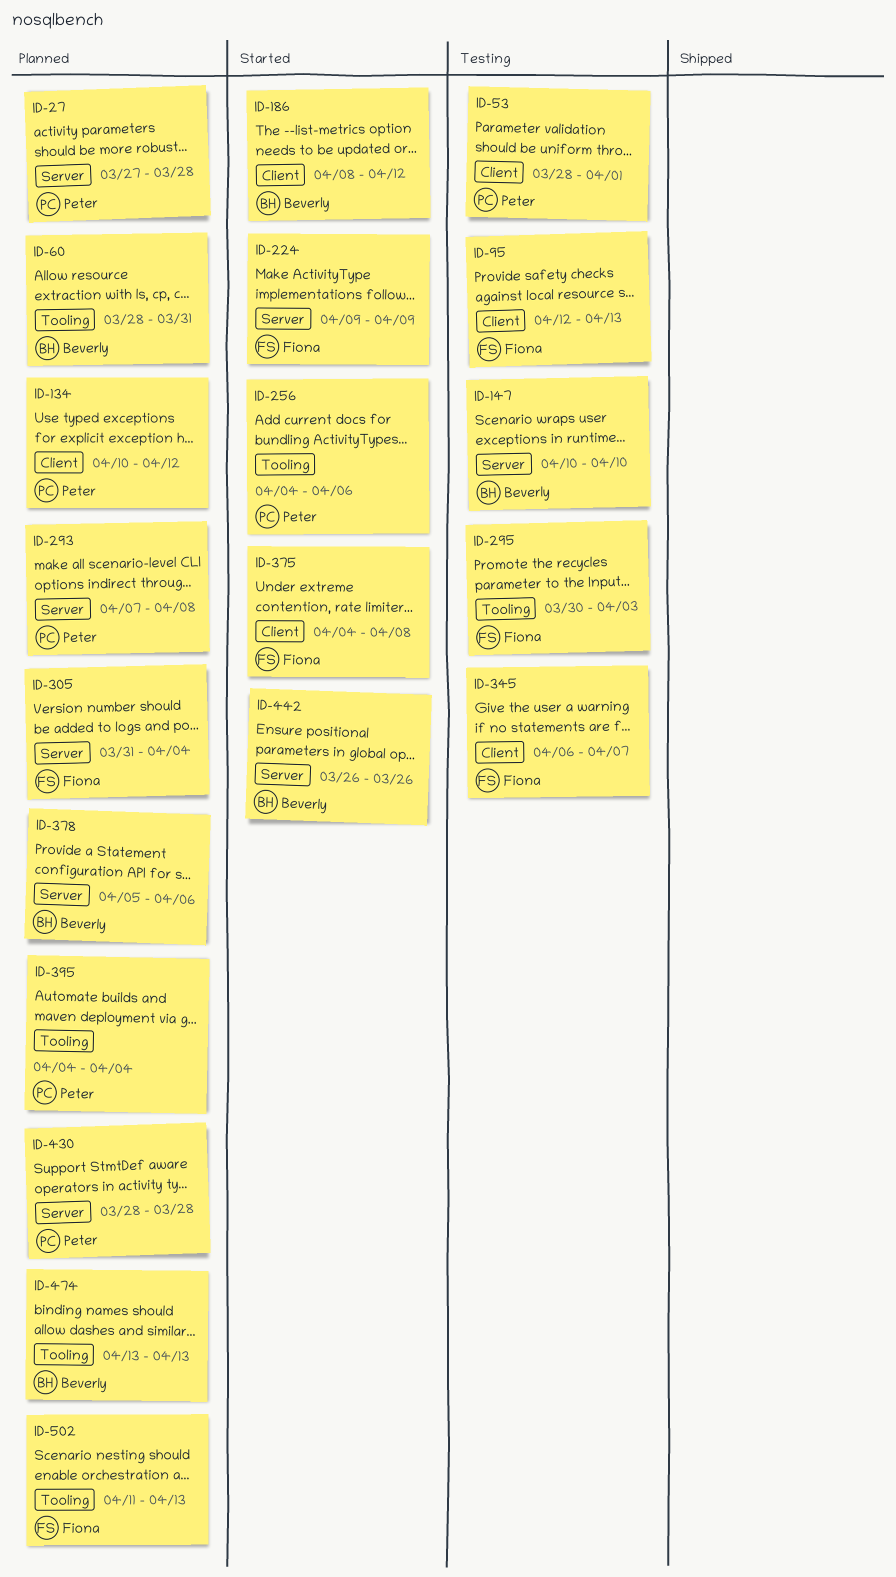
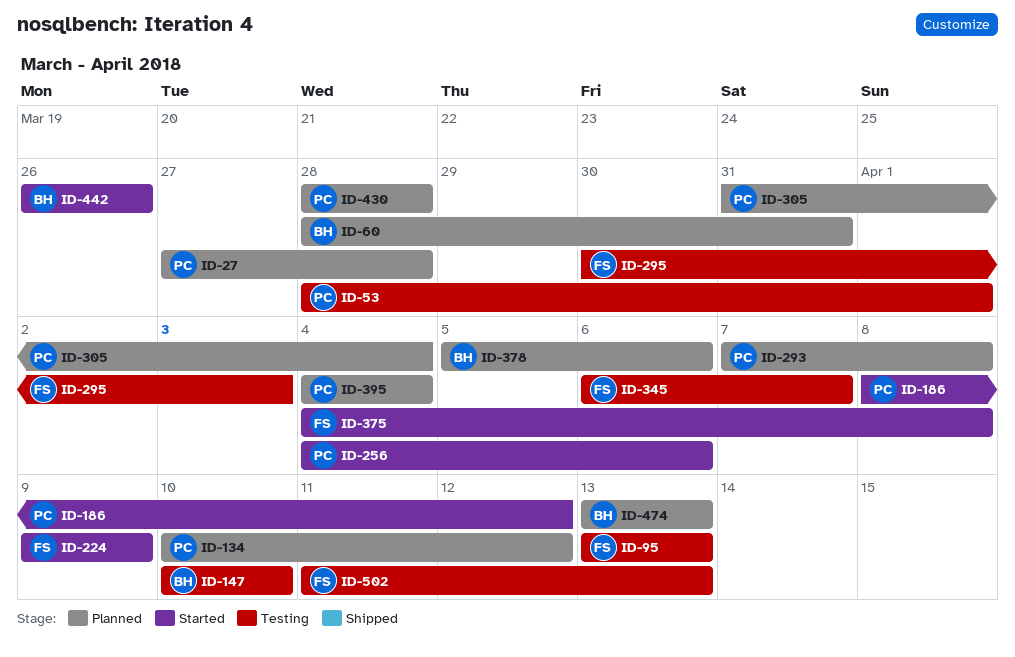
ID-95, start: Apr 12 -> Apr 13
ID-186, owner: Beverly -> Peter
ID-305, owner: Fiona -> Peter
ID-502, status: Planned -> Testing

